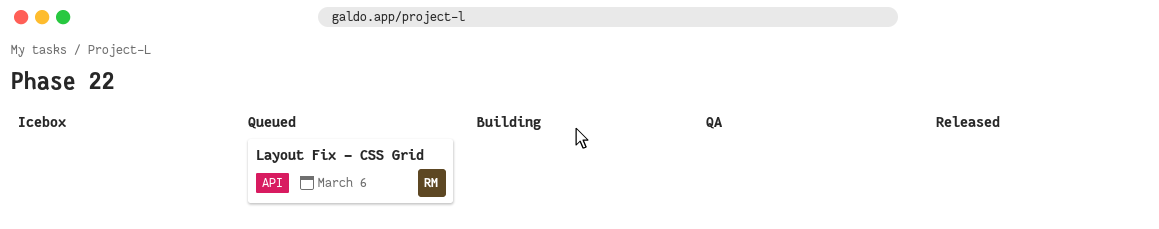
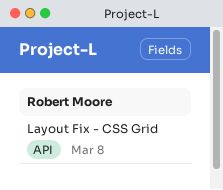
Layout Fix - CSS Grid, due: Mar 6 -> Mar 8

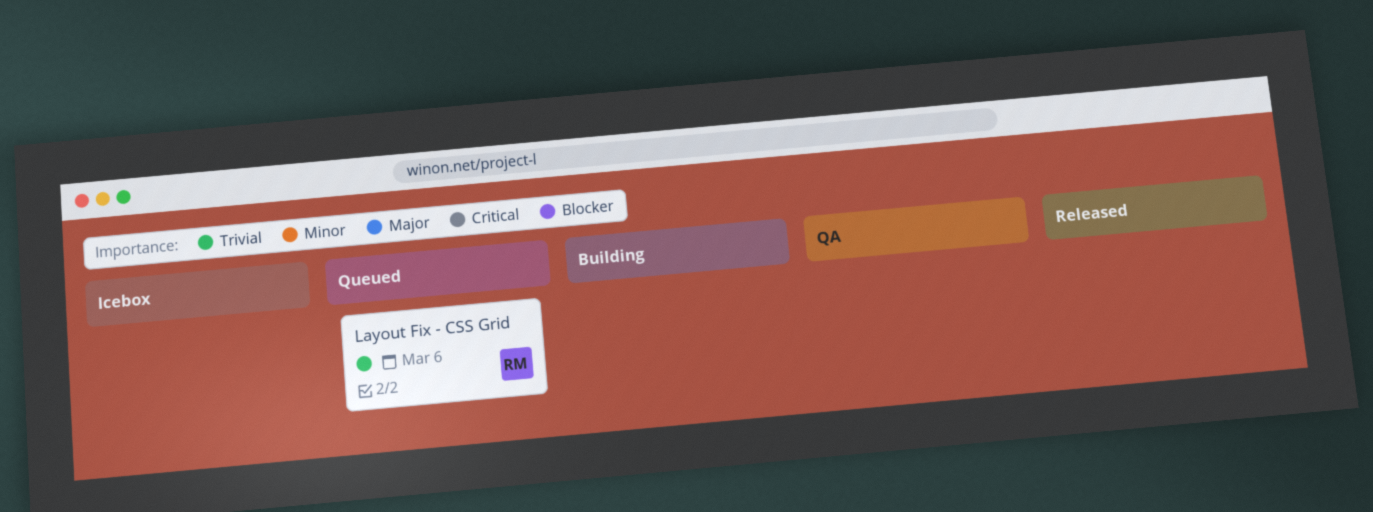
Layout Fix - CSS Grid, due: Mar 8 -> Mar 6

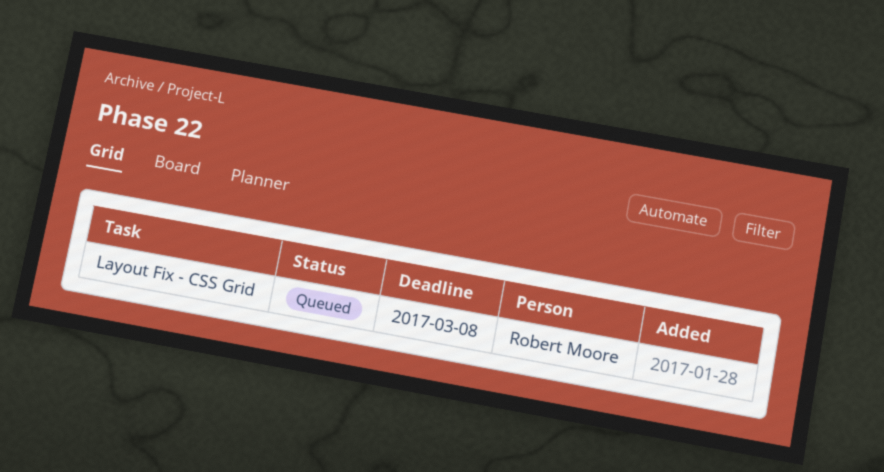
Layout Fix - CSS Grid, due: Mar 6 -> Mar 8

